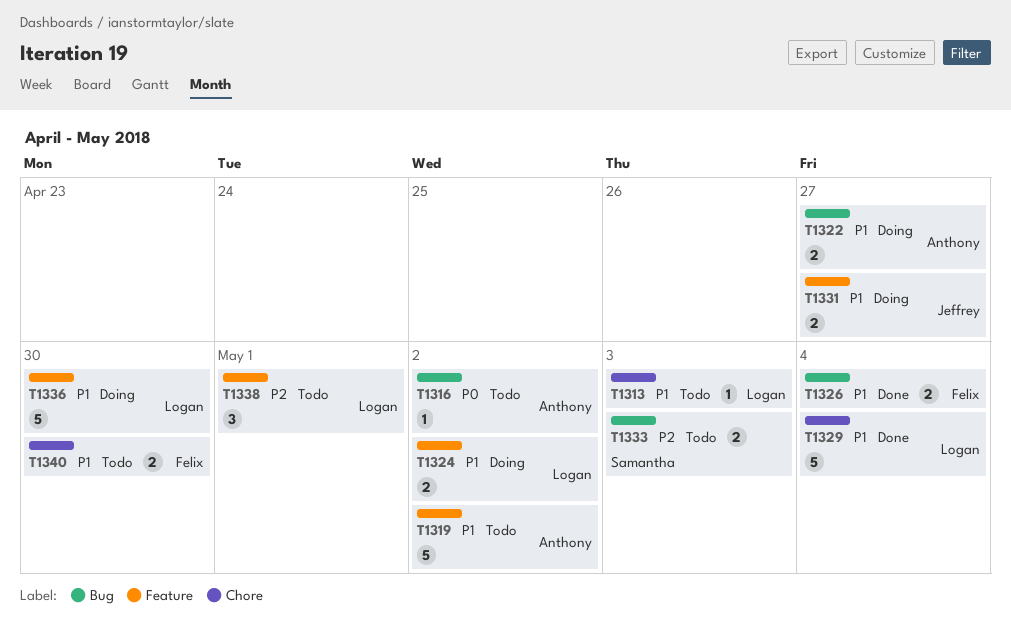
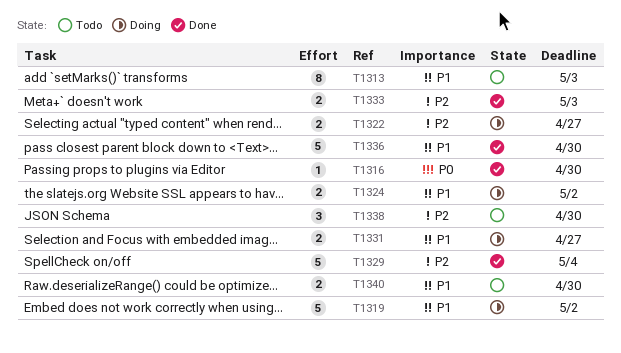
T1313, estimate: 1 -> 8
T1316, status: Todo -> Done
T1316, due: May 2 -> Apr 30
T1319, status: Todo -> Doing
T1322, priority: P1 -> P2
T1326: present -> none
T1329, priority: P1 -> P2
T1333, status: Todo -> Done
T1336, status: Doing -> Done
T1338, due: May 1 -> Apr 30

